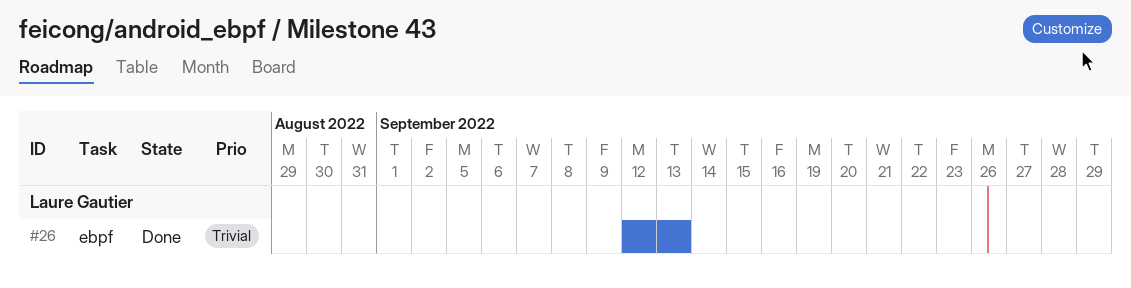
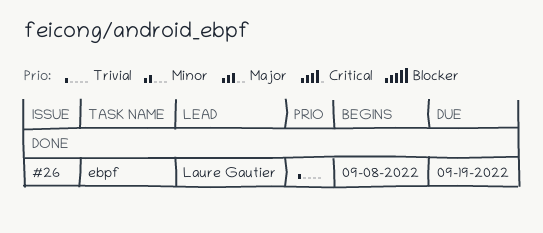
#26, start: Sep 12 -> Sep 8
#26, due: Sep 13 -> Sep 19

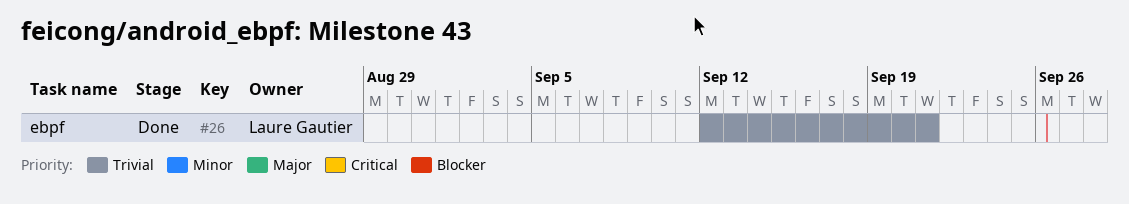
#26, start: Sep 8 -> Sep 12
#26, due: Sep 19 -> Sep 21

